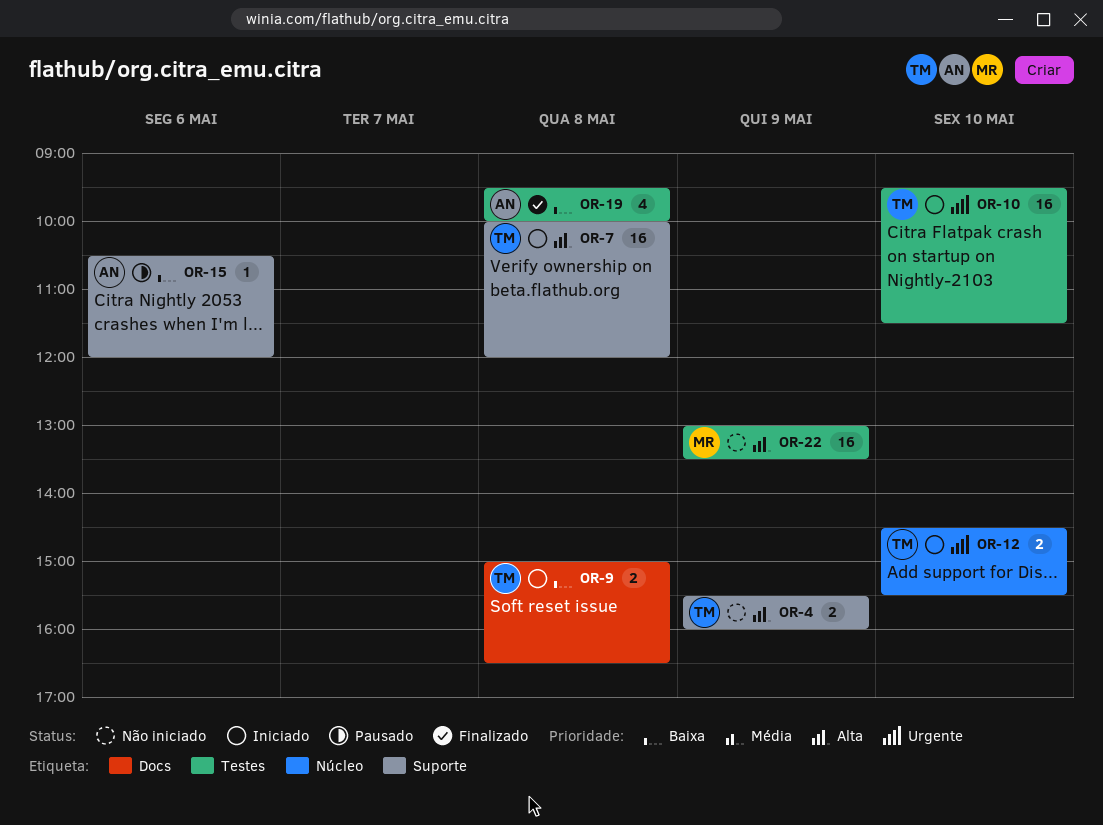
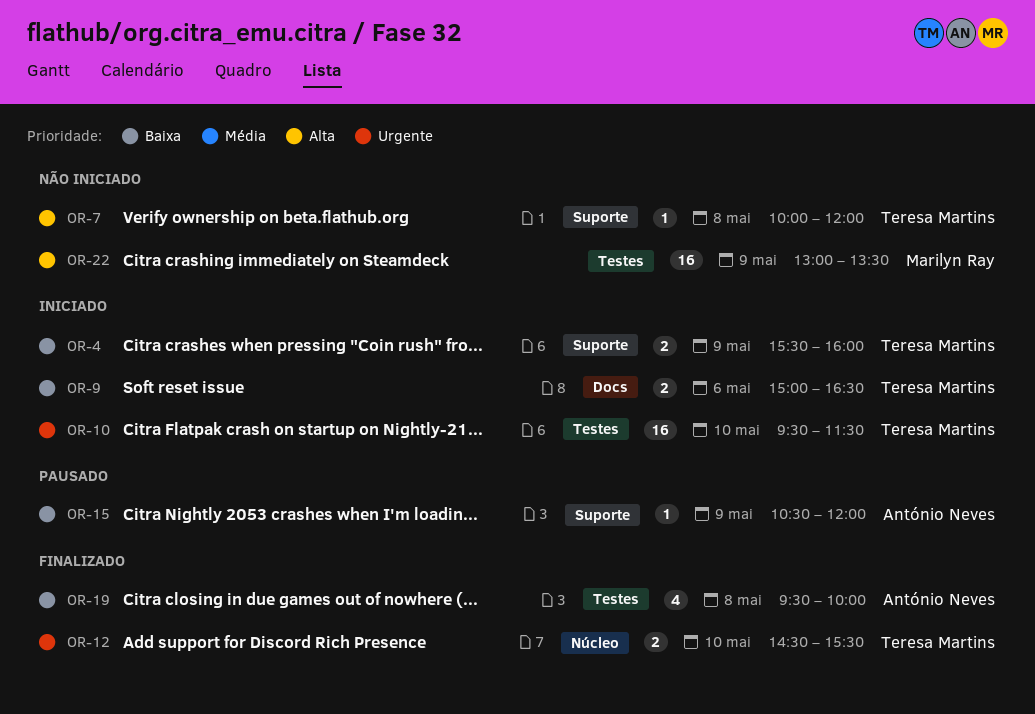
OR-4, status: Não iniciado -> Iniciado
OR-4, priority: Alta -> Baixa
OR-7, status: Iniciado -> Não iniciado
OR-7, estimate: 16 -> 1
OR-9, day: May 8 -> May 6
OR-12, status: Iniciado -> Finalizado
OR-15, day: May 6 -> May 9

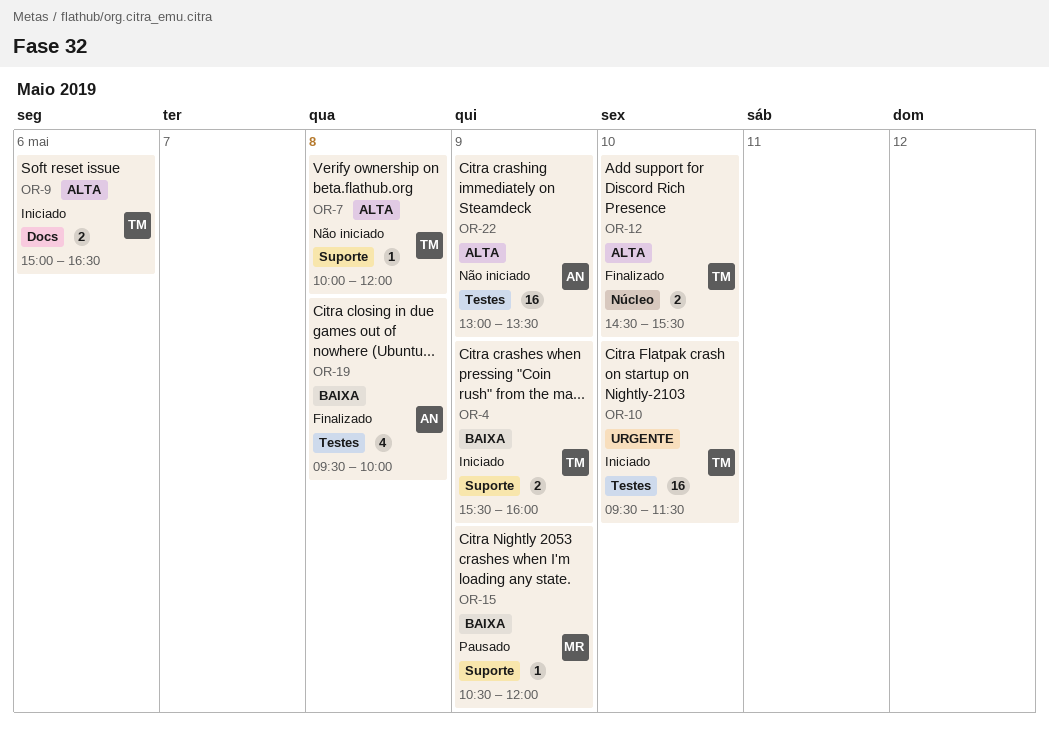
OR-9, priority: Baixa -> Alta
OR-12, priority: Urgente -> Alta
OR-15, owner: António Neves -> Marilyn Ray
OR-22, owner: Marilyn Ray -> António Neves

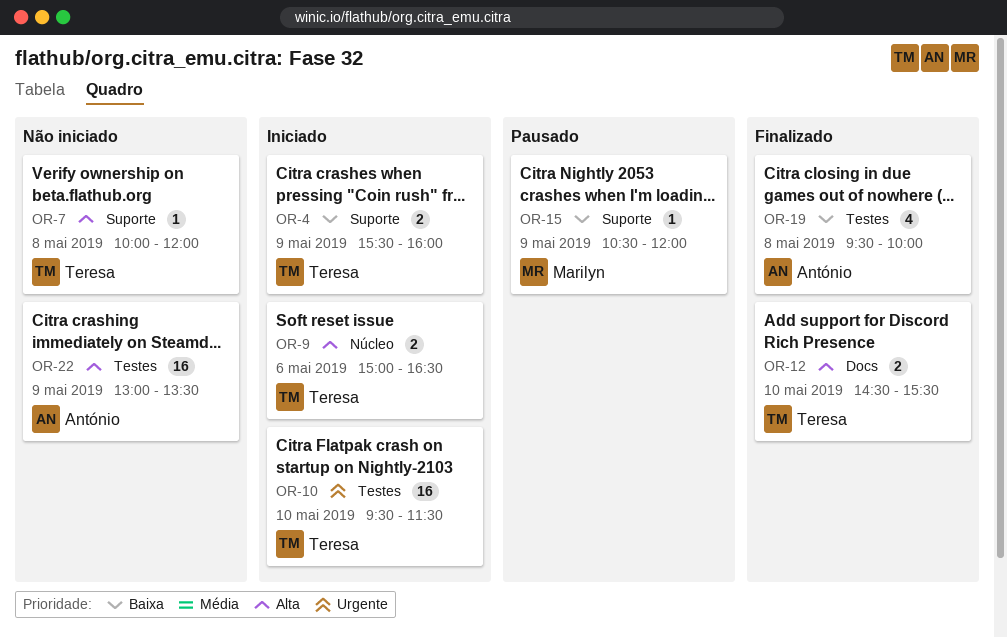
OR-9, label: Docs -> Núcleo
OR-12, label: Núcleo -> Docs

